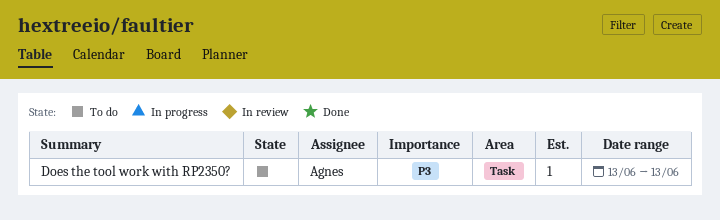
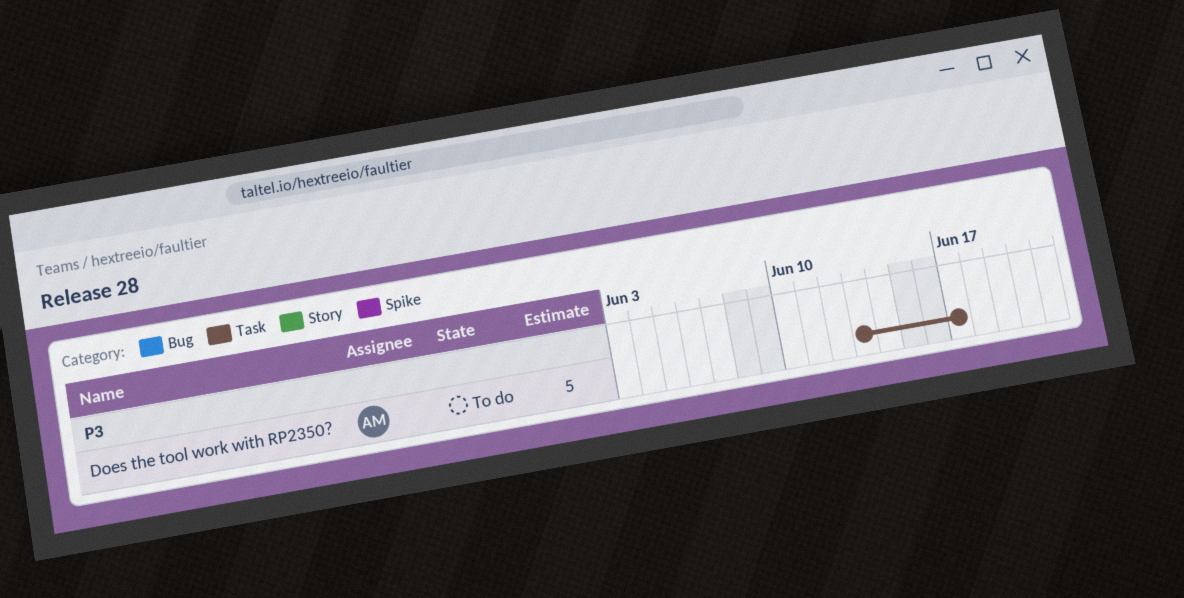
Does the tool work with RP2350?, estimate: 1 -> 5
Does the tool work with RP2350?, due: Jun 13 -> Jun 17

